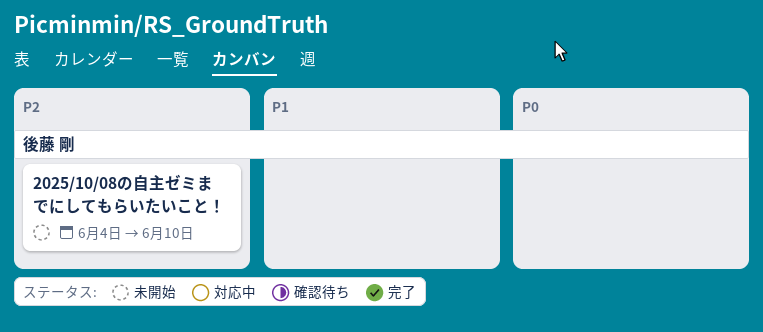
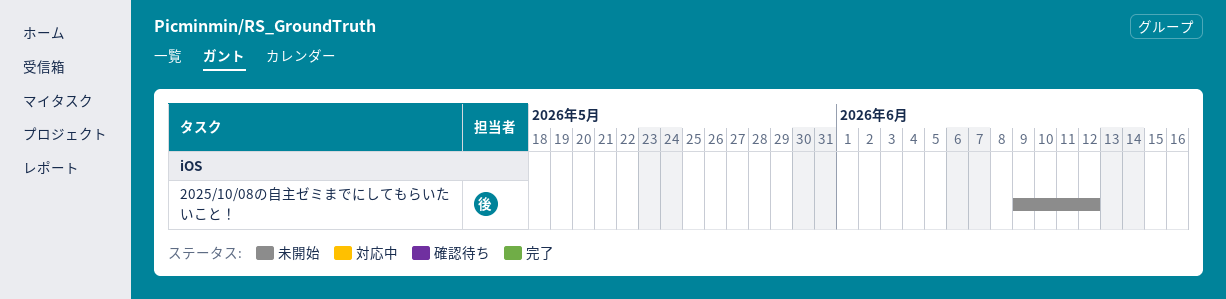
2025/10/08の自主ゼミまでにしてもらいたいこと！, start: Jun 4 -> Jun 9
2025/10/08の自主ゼミまでにしてもらいたいこと！, due: Jun 10 -> Jun 12

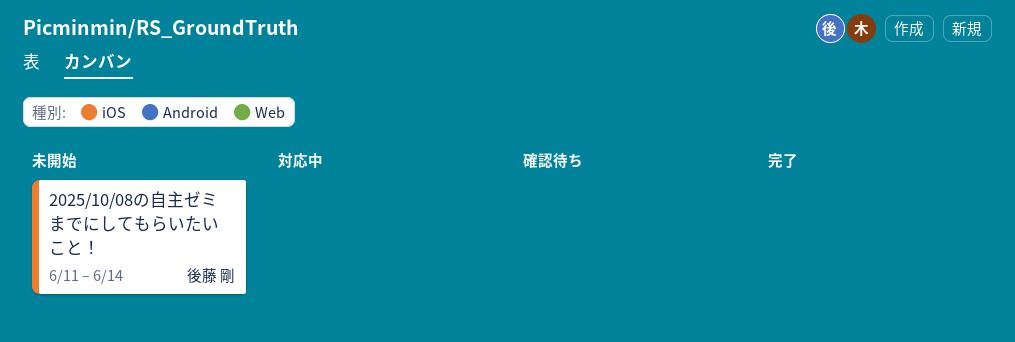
2025/10/08の自主ゼミまでにしてもらいたいこと！, start: Jun 9 -> Jun 11
2025/10/08の自主ゼミまでにしてもらいたいこと！, due: Jun 12 -> Jun 14

